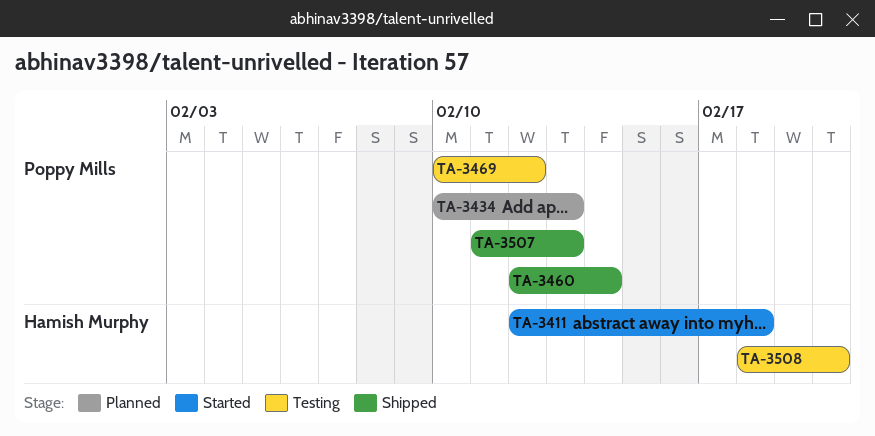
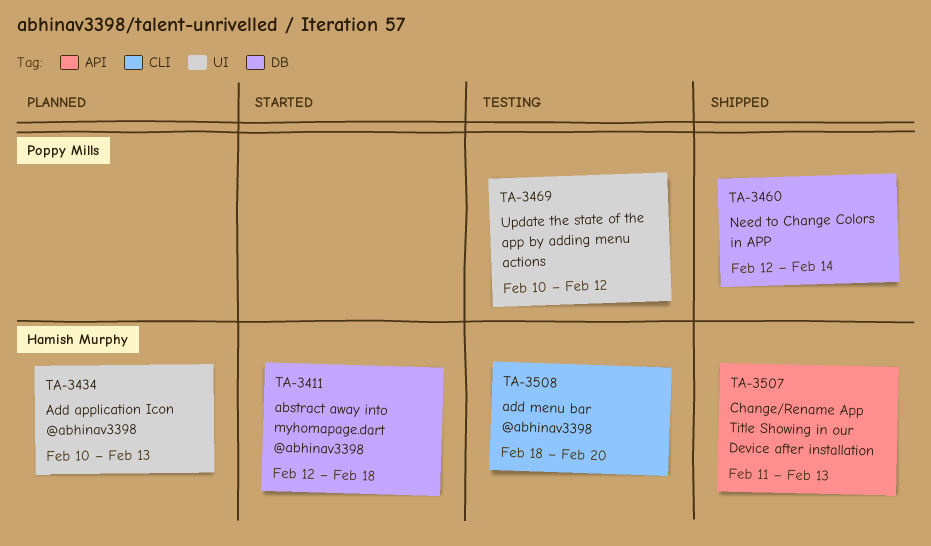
TA-3434, owner: Poppy Mills -> Hamish Murphy
TA-3507, owner: Poppy Mills -> Hamish Murphy

